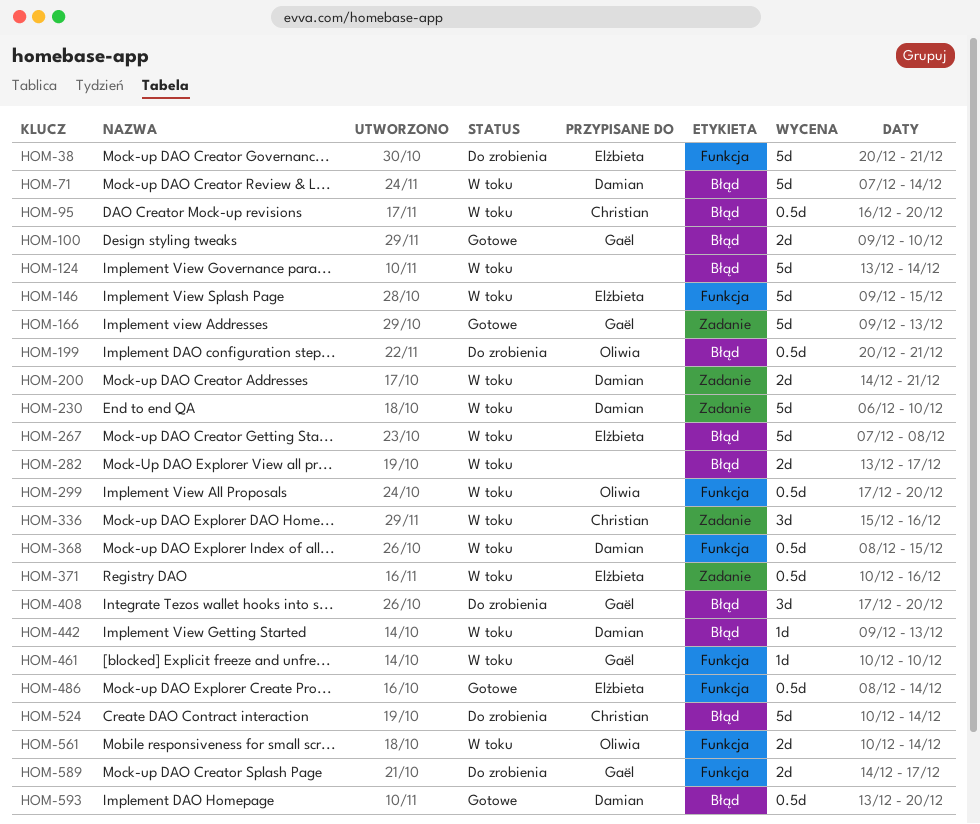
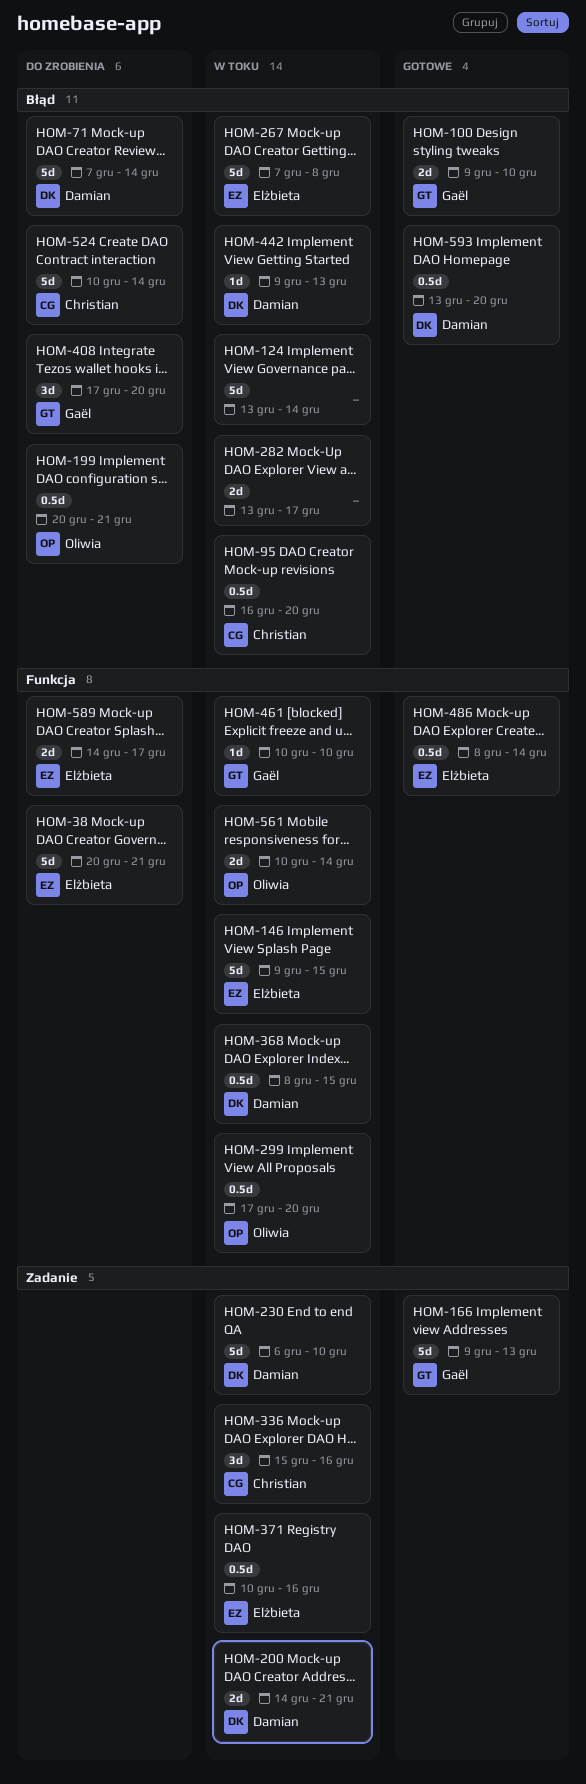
HOM-71, status: W toku -> Do zrobienia
HOM-589, owner: Gaël -> Elżbieta

